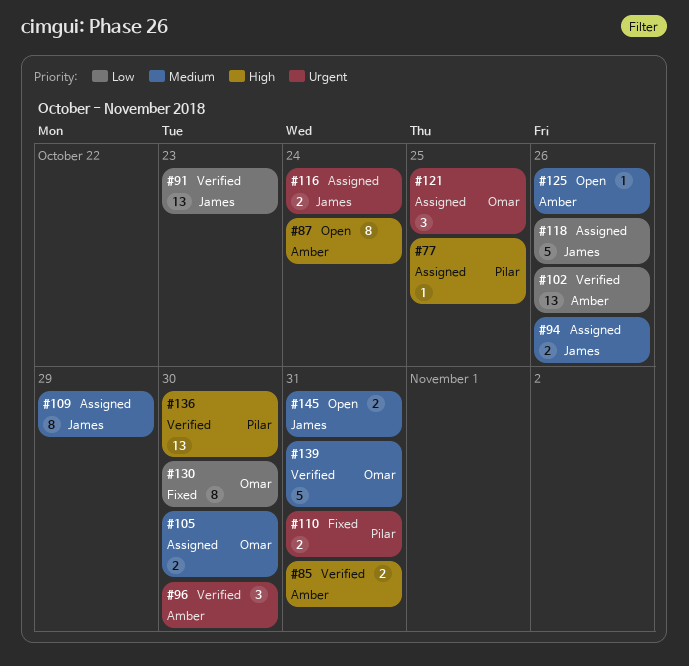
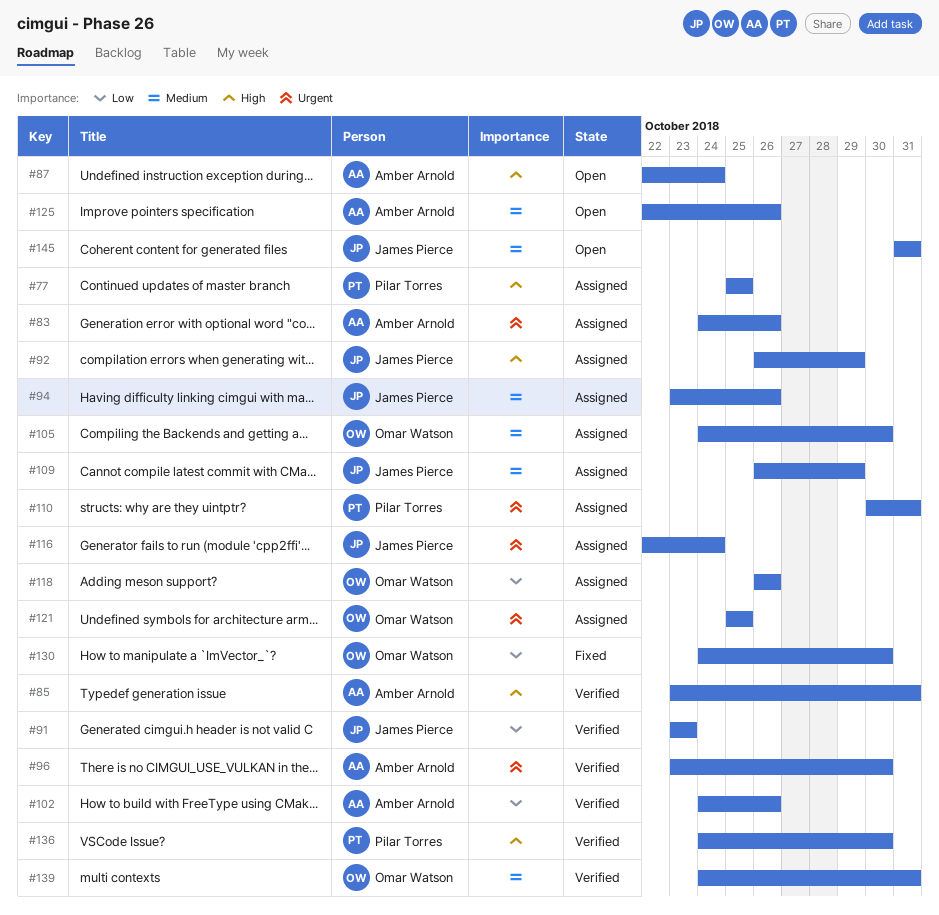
#83: none -> present
#92: none -> present
#110, status: Fixed -> Assigned
#118, owner: James Pierce -> Omar Watson

